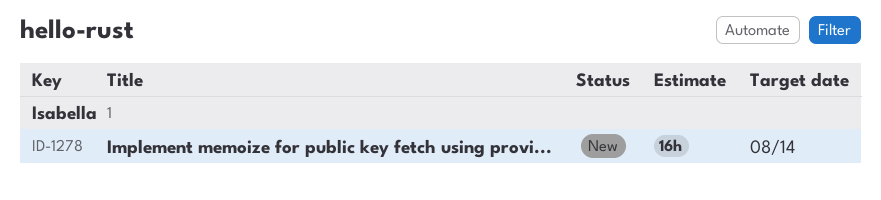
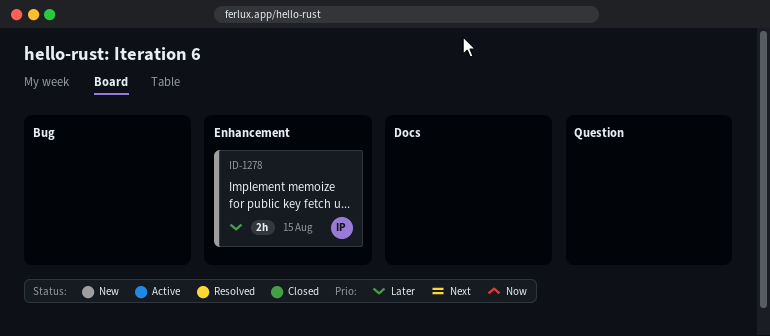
ID-1278, estimate: 16h -> 2h
ID-1278, due: Aug 14 -> Aug 15

